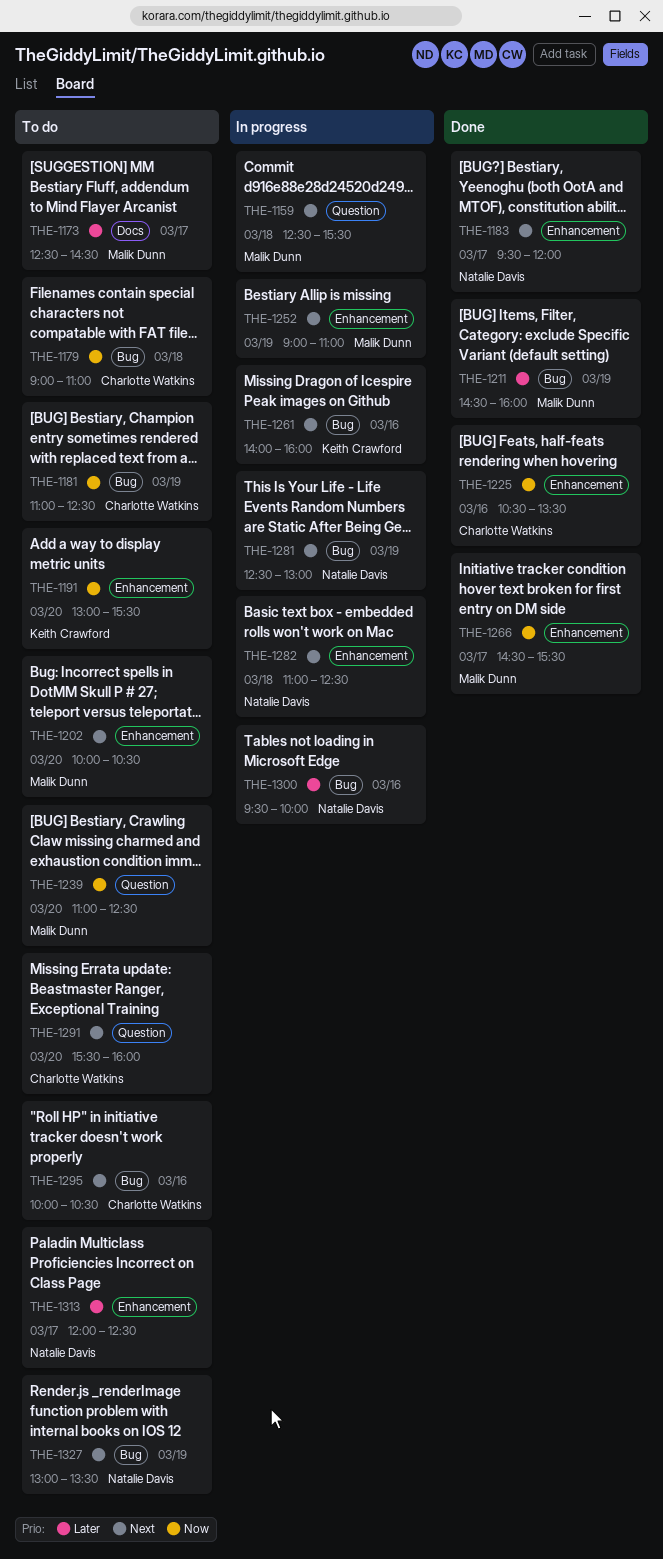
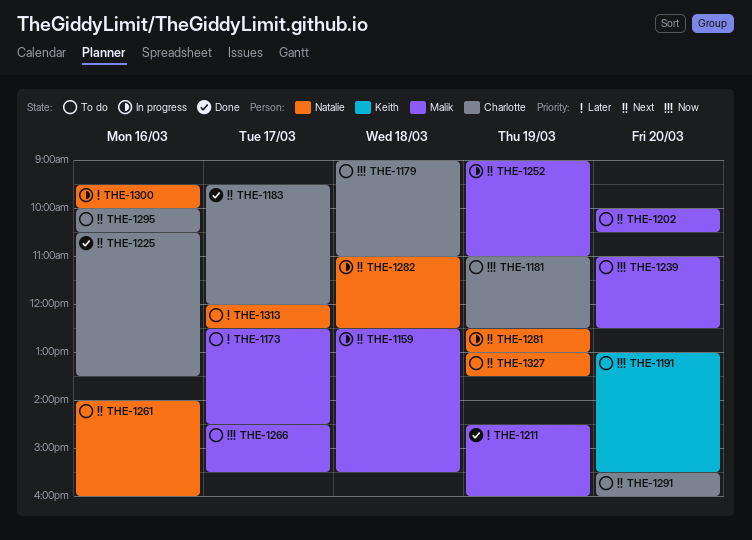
THE-1183, owner: Natalie Davis -> Charlotte Watkins
THE-1225, priority: Now -> Next
THE-1261, status: In progress -> To do
THE-1261, owner: Keith Crawford -> Natalie Davis
THE-1266, status: Done -> To do

